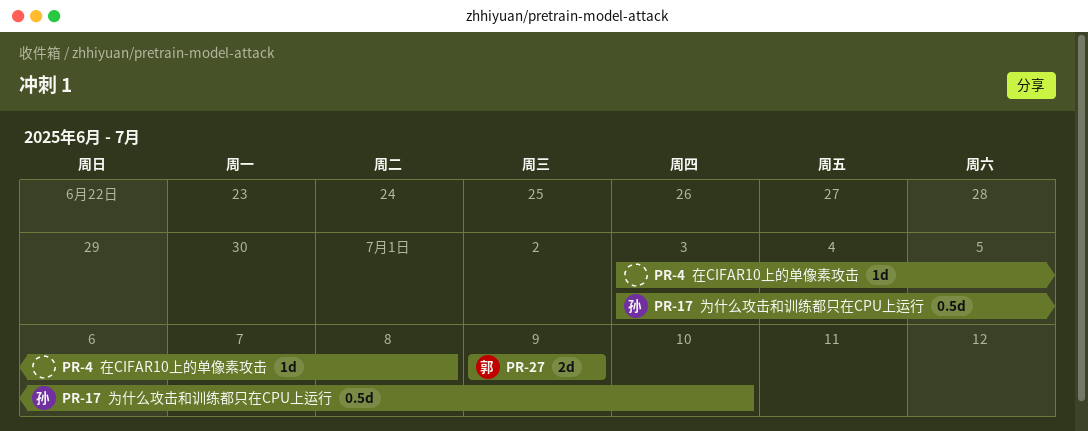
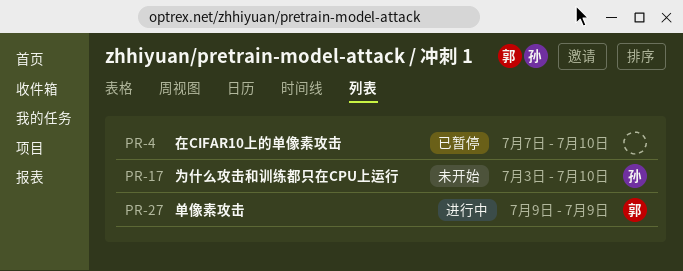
PR-4, start: Jul 3 -> Jul 7
PR-4, due: Jul 8 -> Jul 10

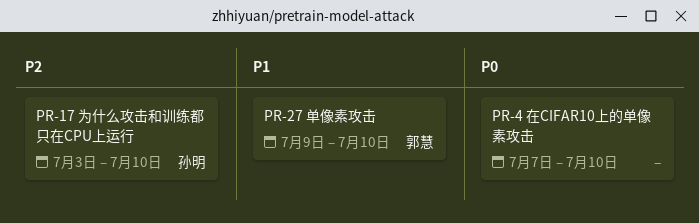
PR-27, due: Jul 9 -> Jul 10

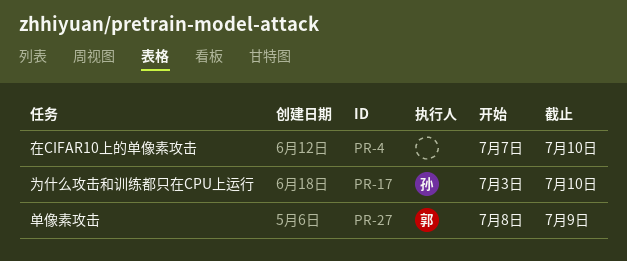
PR-27, start: Jul 9 -> Jul 8
PR-27, due: Jul 10 -> Jul 9

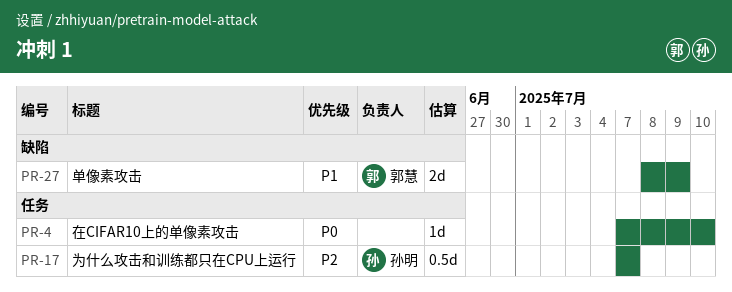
PR-17, start: Jul 3 -> Jul 7
PR-17, due: Jul 10 -> Jul 7

